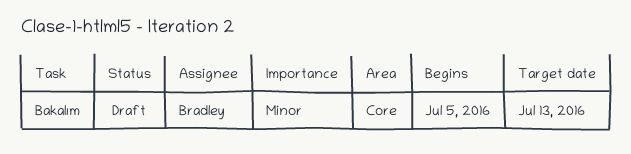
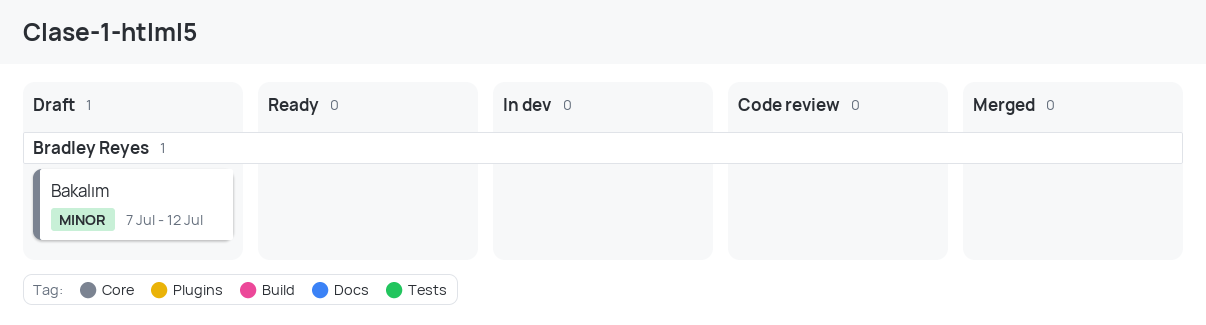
Bakalım, start: Jul 5 -> Jul 7
Bakalım, due: Jul 13 -> Jul 12

